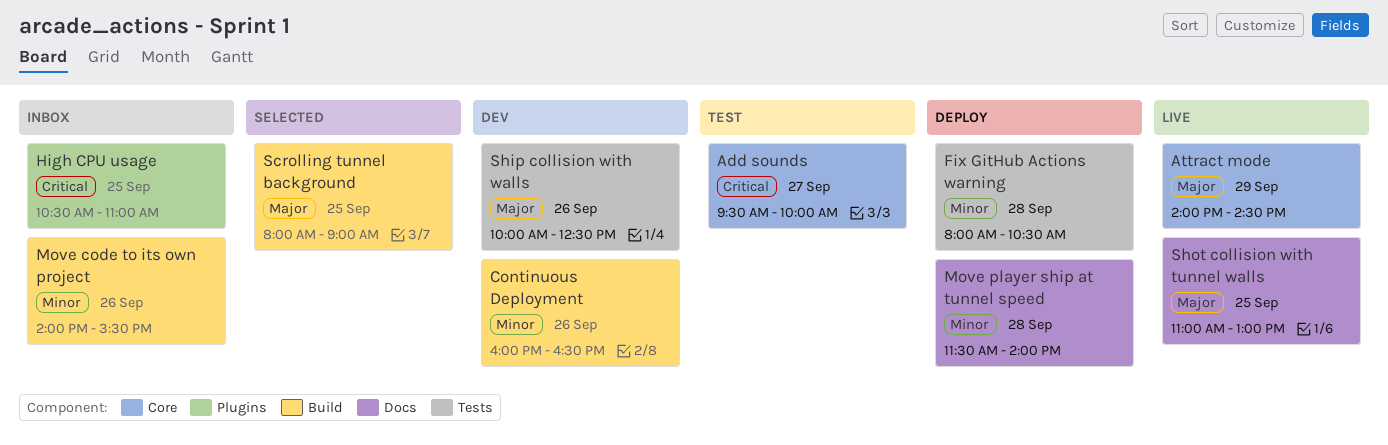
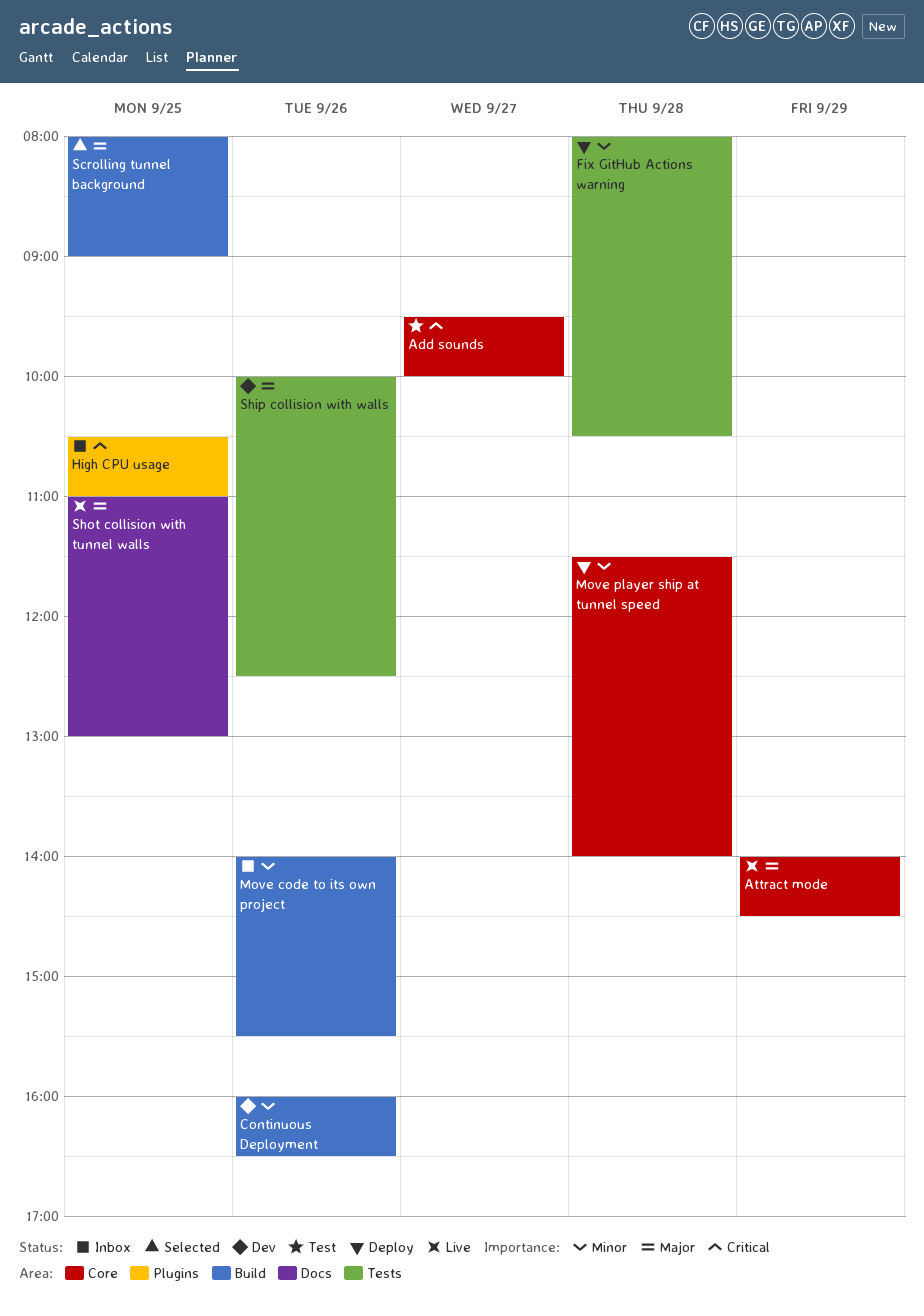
Move player ship at tunnel speed, label: Docs -> Core

